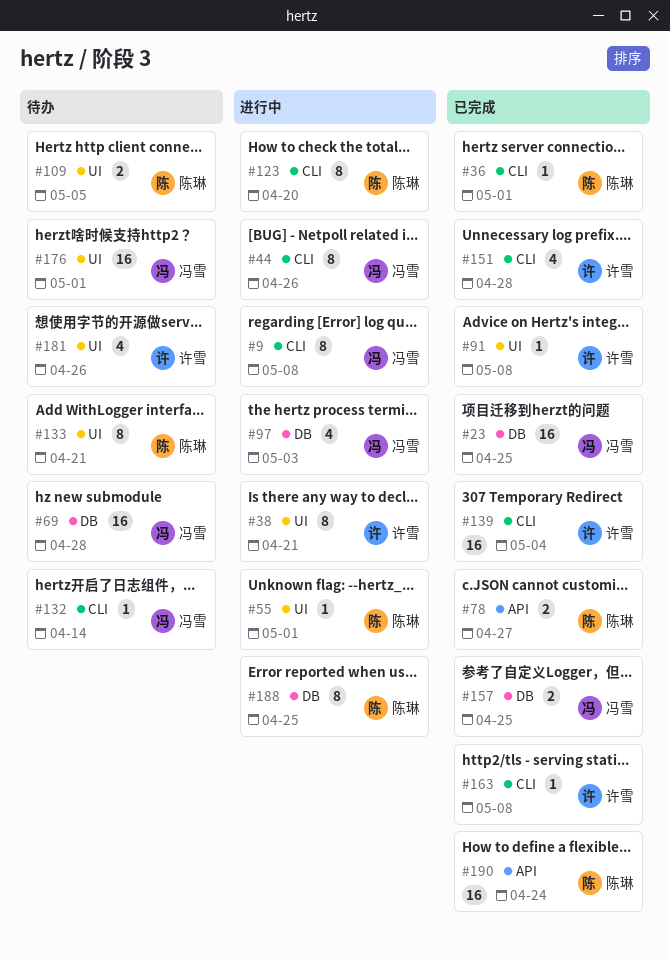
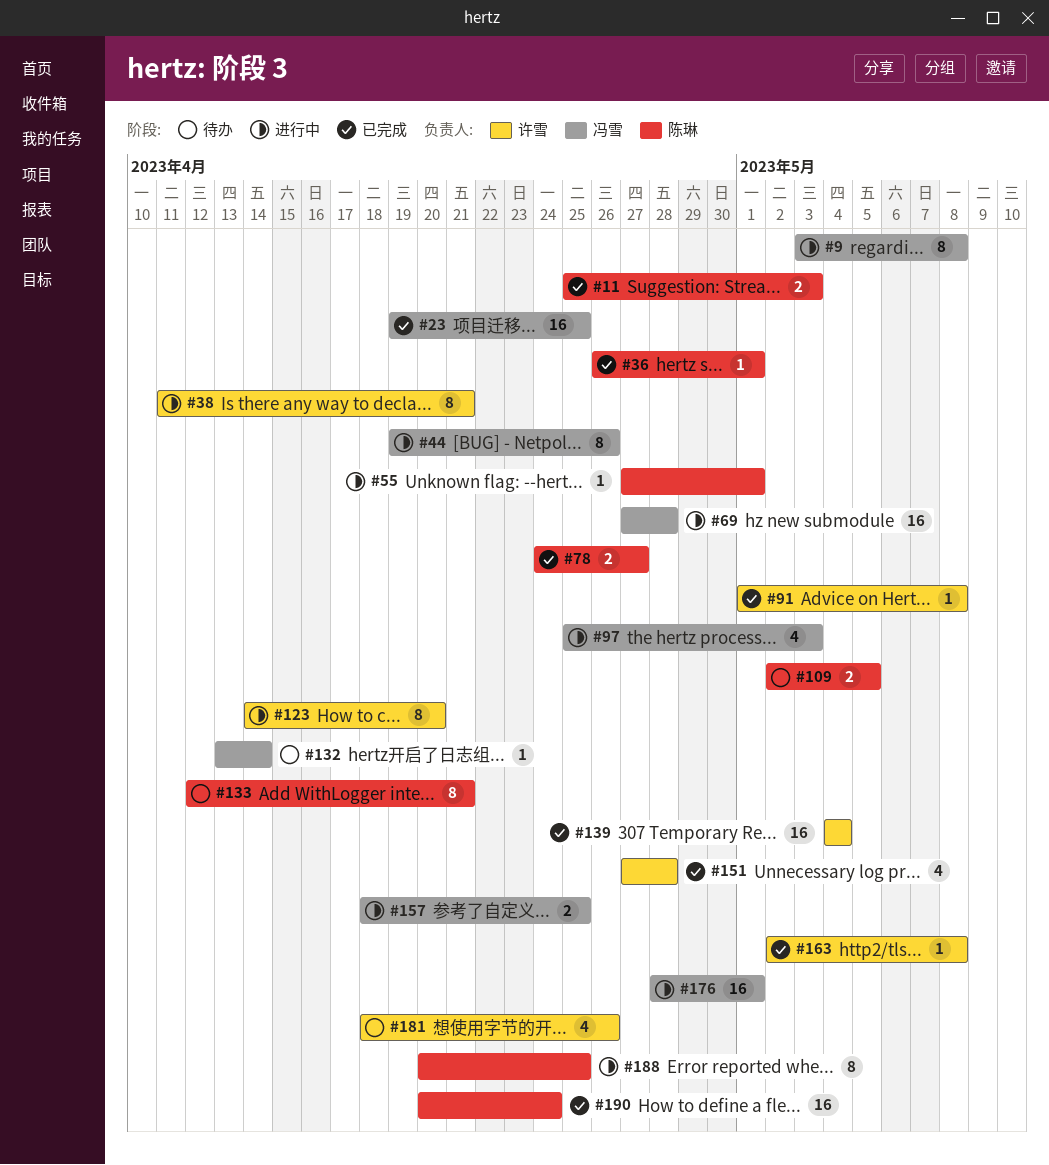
#11: none -> present
#69, status: 待办 -> 进行中
#123, owner: 陈琳 -> 许雪
#157, status: 已完成 -> 进行中
#176, status: 待办 -> 进行中

